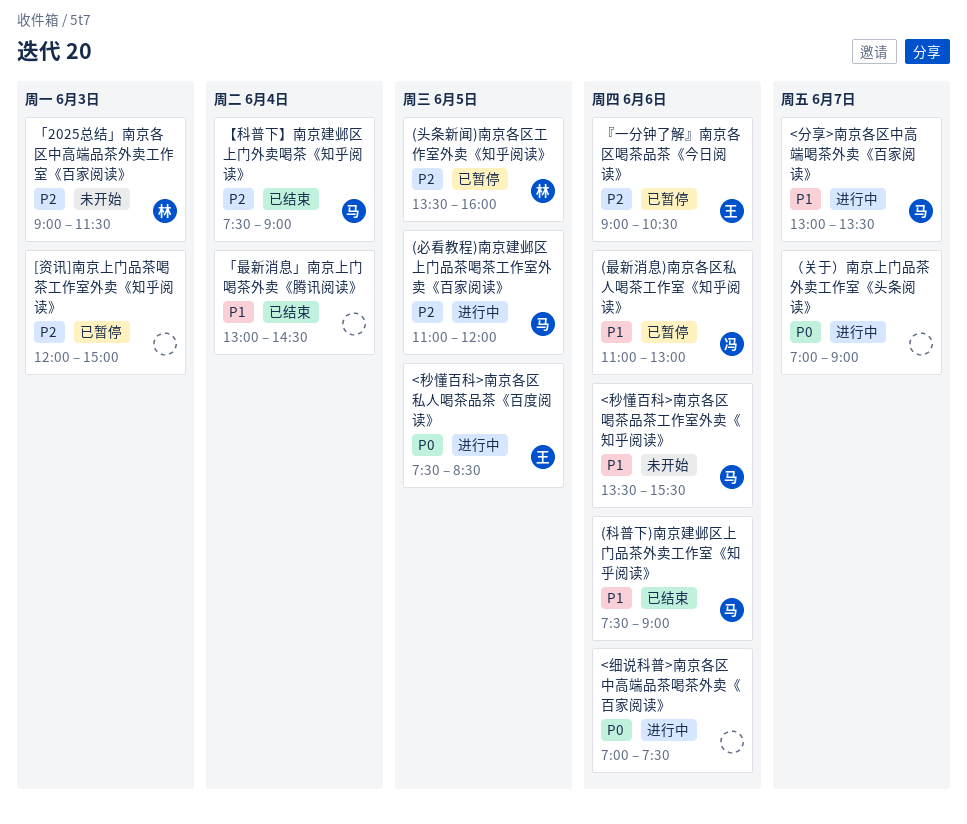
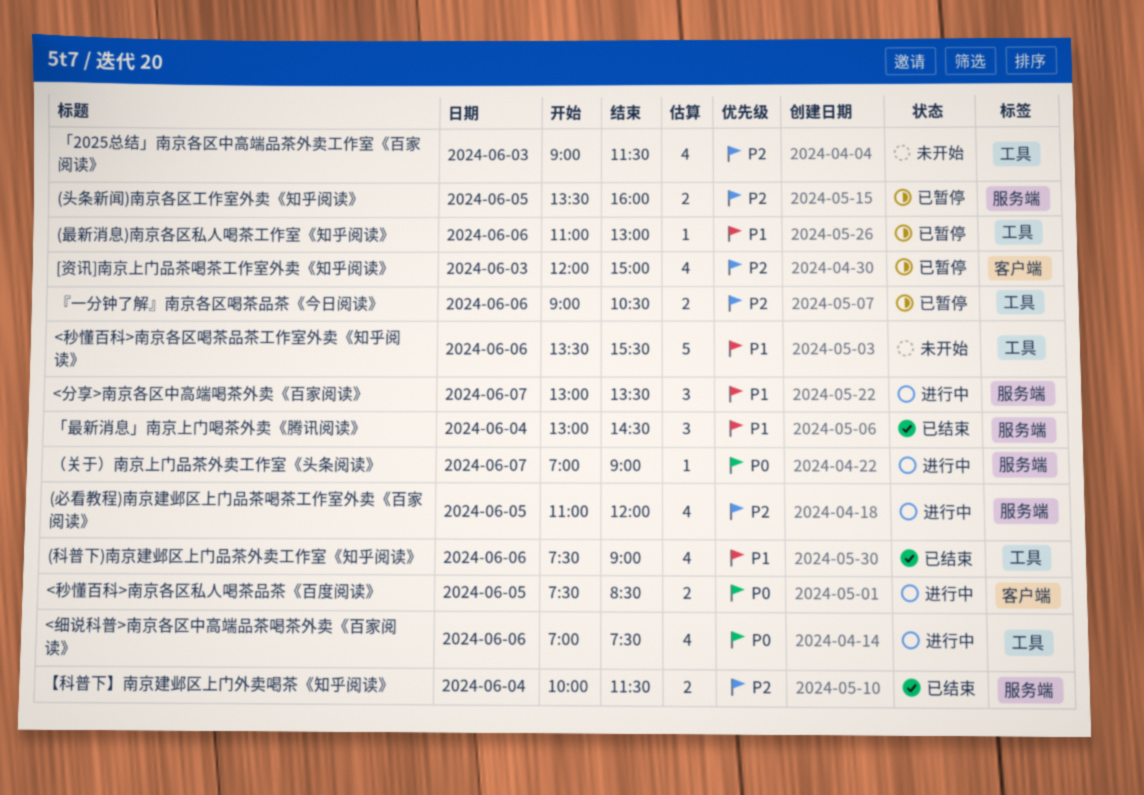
【科普下】南京建邺区上门外卖喝茶《知乎阅读》, begins: 07:30 -> 10:00
【科普下】南京建邺区上门外卖喝茶《知乎阅读》, ends: 09:00 -> 11:30

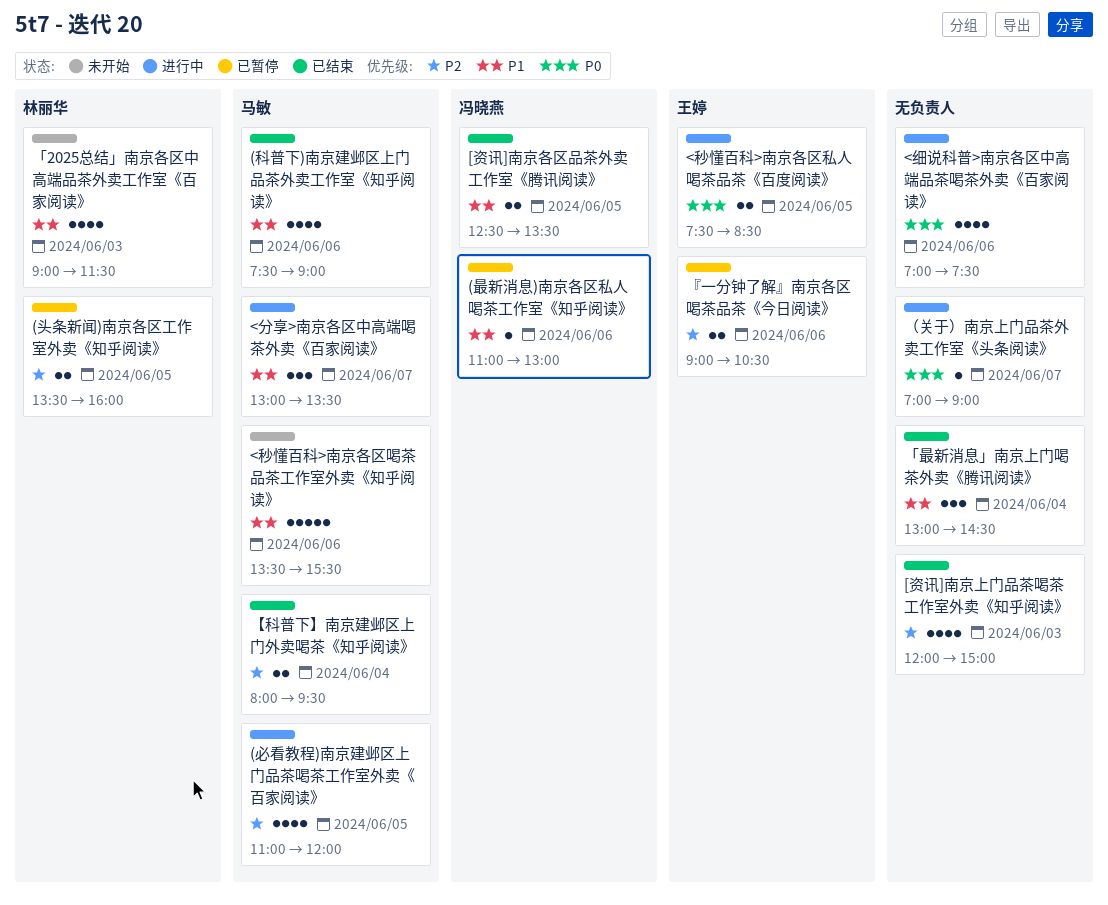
[资讯]南京上门品茶喝茶工作室外卖《知乎阅读》, status: 已暂停 -> 已结束
[资讯]南京各区品茶外卖工作室《腾讯阅读》: none -> present
「2025总结」南京各区中高端品茶外卖工作室《百家阅读》, priority: P2 -> P1
【科普下】南京建邺区上门外卖喝茶《知乎阅读》, begins: 10:00 -> 08:00
【科普下】南京建邺区上门外卖喝茶《知乎阅读》, ends: 11:30 -> 09:30

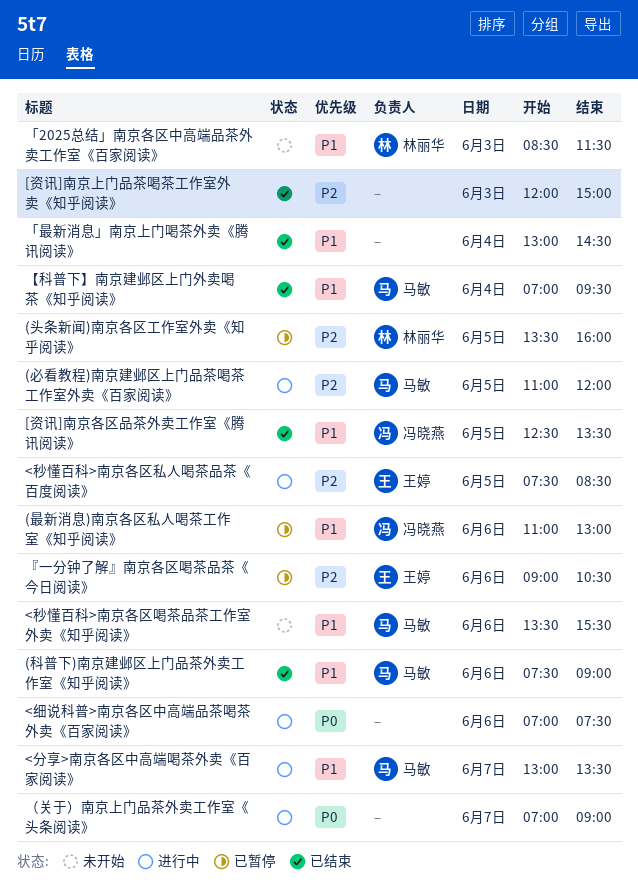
<秒懂百科>南京各区私人喝茶品茶《百度阅读》, priority: P0 -> P2
「2025总结」南京各区中高端品茶外卖工作室《百家阅读》, begins: 09:00 -> 08:30
【科普下】南京建邺区上门外卖喝茶《知乎阅读》, priority: P2 -> P1
【科普下】南京建邺区上门外卖喝茶《知乎阅读》, begins: 08:00 -> 07:00

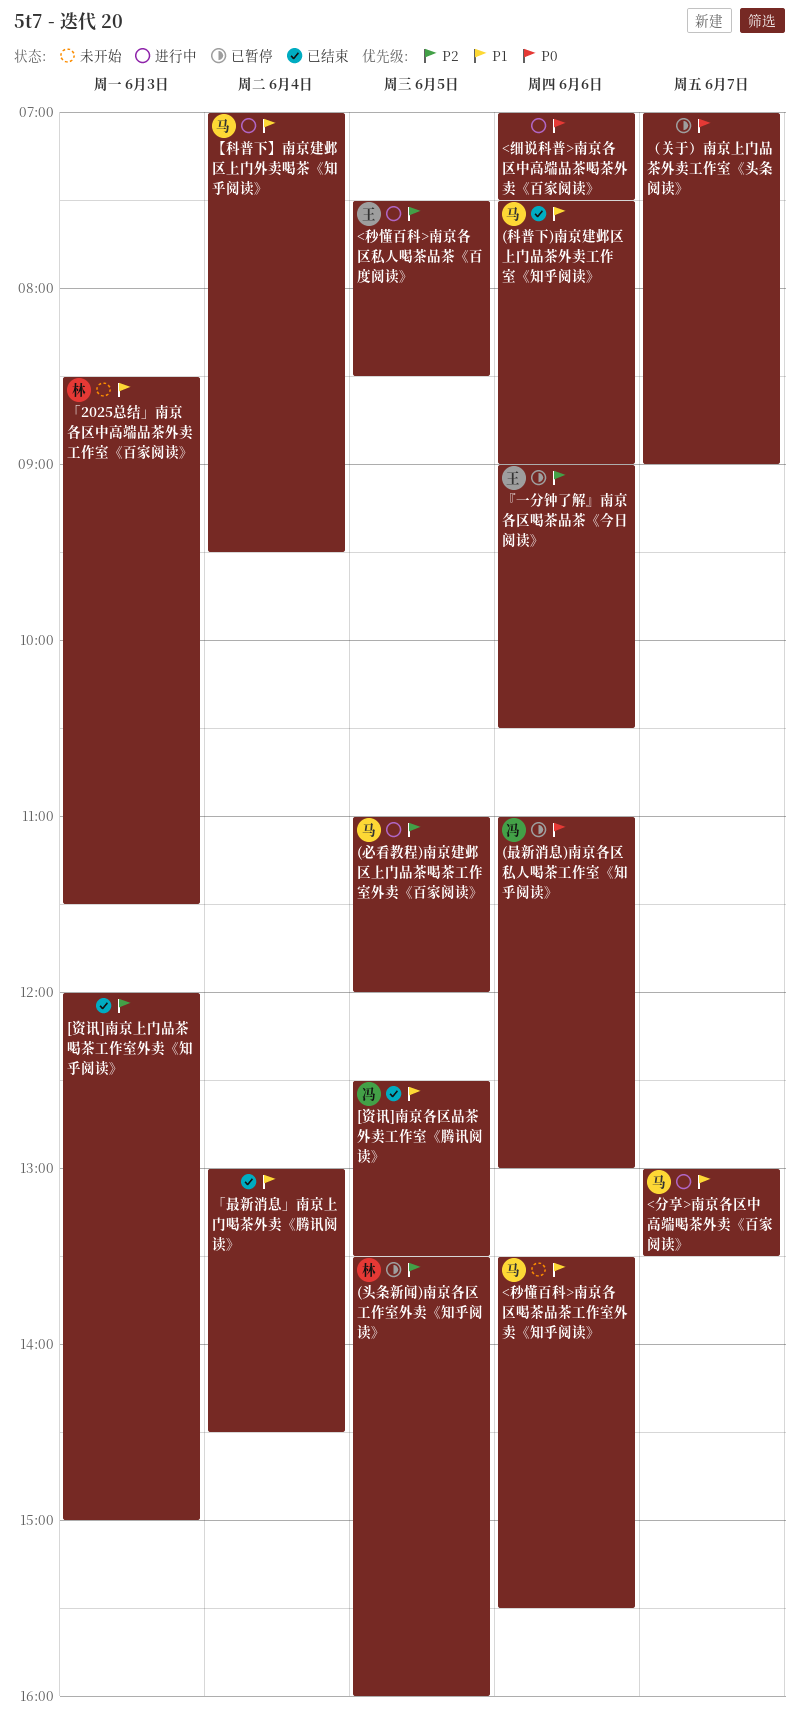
(最新消息)南京各区私人喝茶工作室《知乎阅读》, priority: P1 -> P0
【科普下】南京建邺区上门外卖喝茶《知乎阅读》, status: 已结束 -> 进行中
（关于）南京上门品茶外卖工作室《头条阅读》, status: 进行中 -> 已暂停

